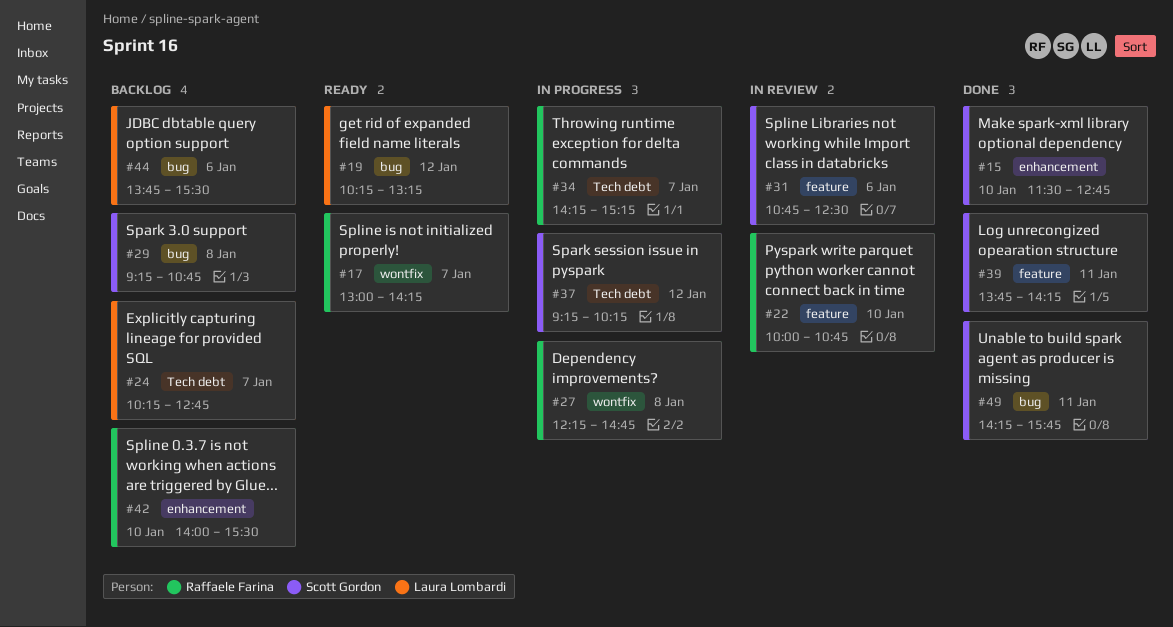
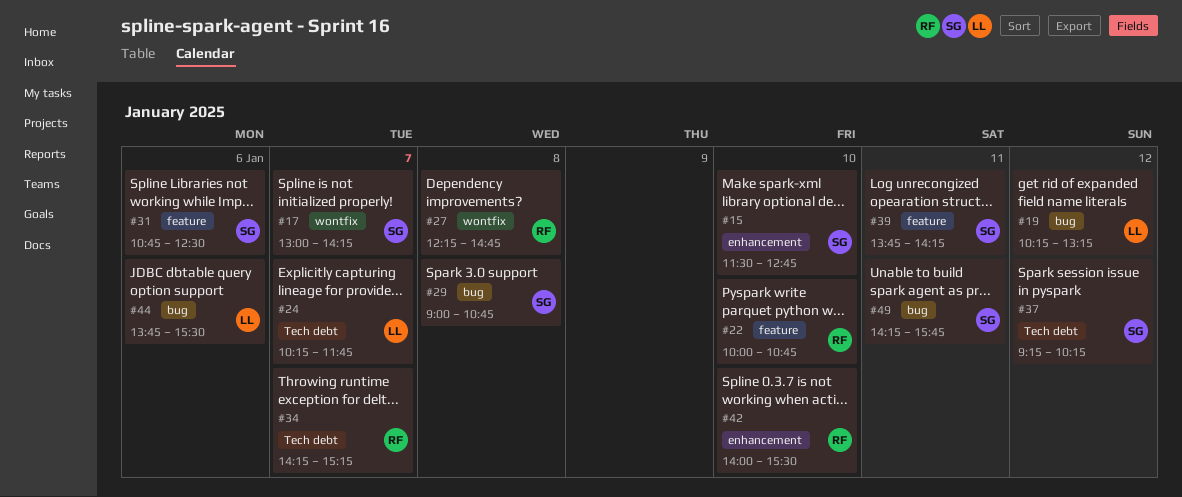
#17, owner: Raffaele Farina -> Scott Gordon
#24, ends: 12:45 -> 11:45
#29, begins: 09:15 -> 09:00

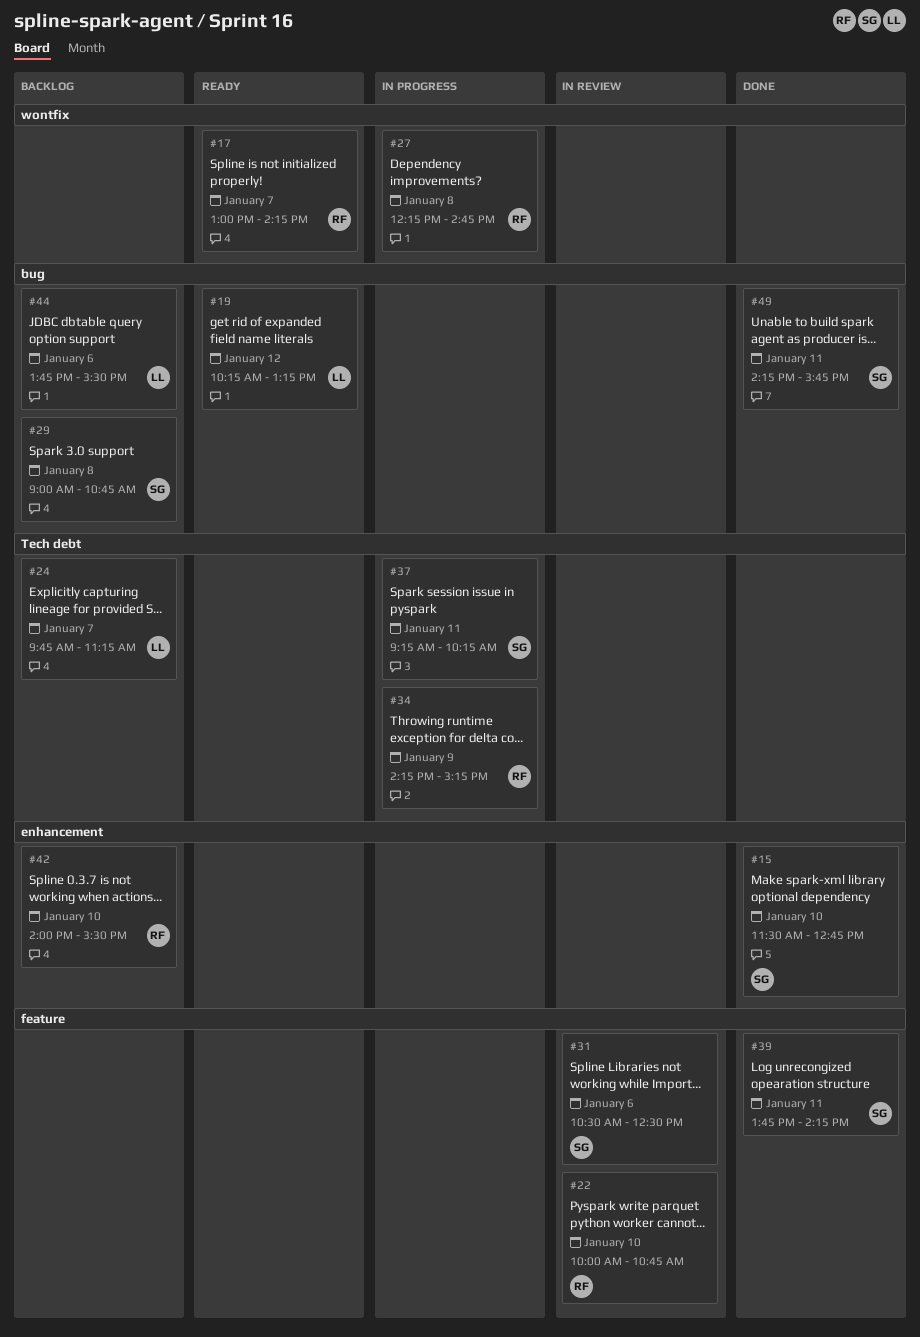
#17, owner: SG -> RF
#24, begins: 10:15 -> 09:45
#24, ends: 11:45 -> 11:15
#31, begins: 10:45 -> 10:30
#34, day: Jan 7 -> Jan 9
#37, day: Jan 12 -> Jan 11

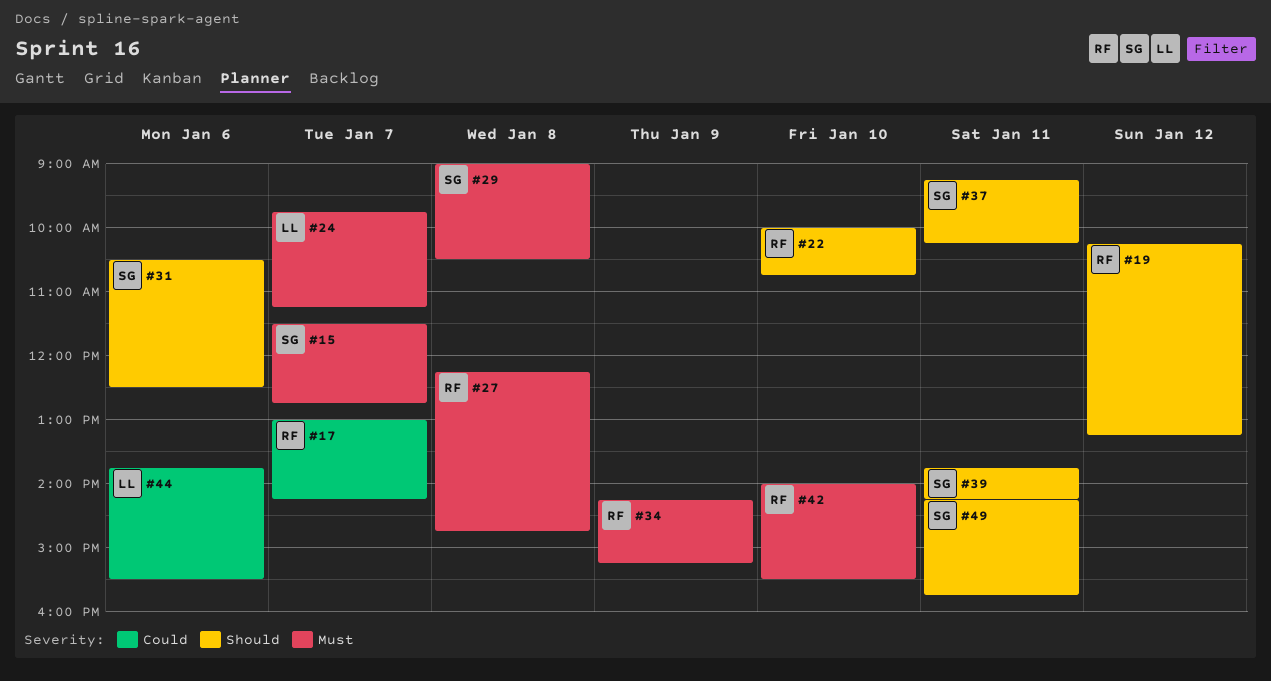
#15, day: Jan 10 -> Jan 7
#19, owner: LL -> RF
#29, ends: 10:45 -> 10:30

